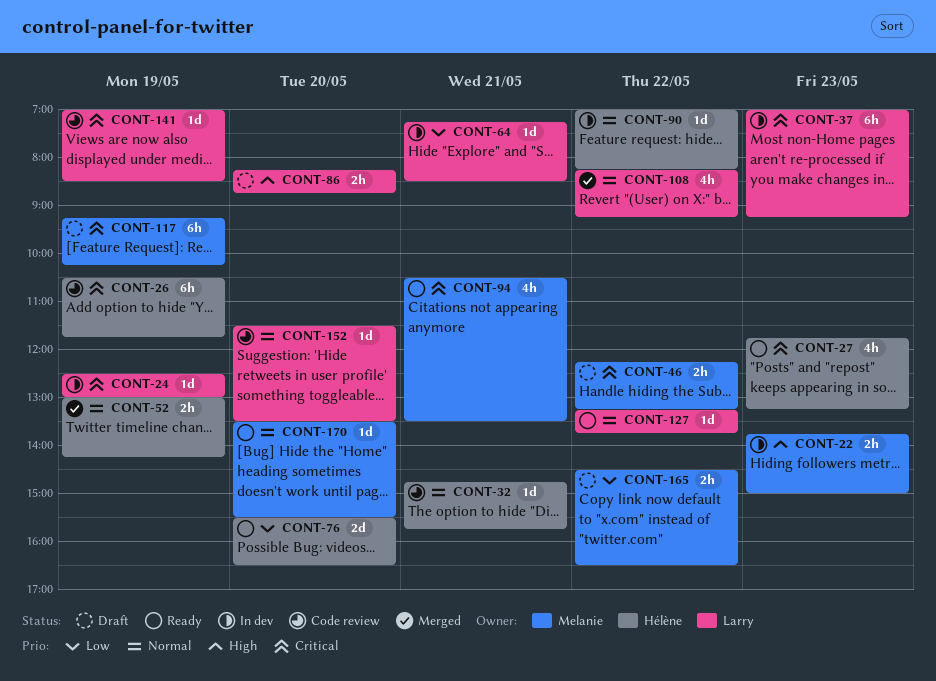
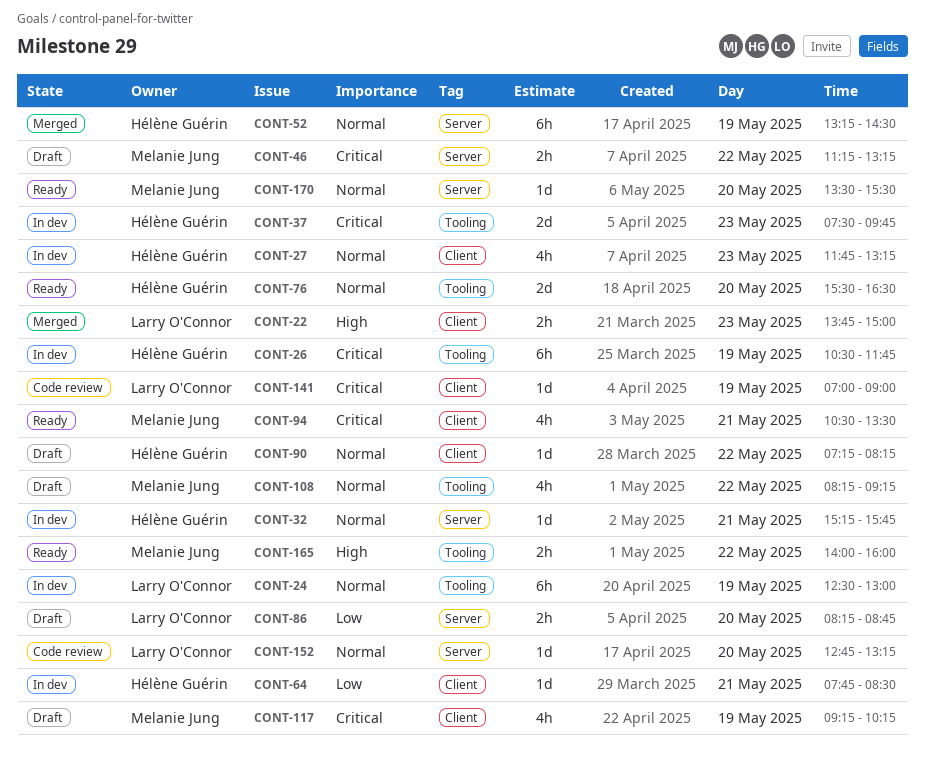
CONT-22, status: In dev -> Merged
CONT-22, owner: Melanie Jung -> Larry O'Connor
CONT-24, priority: Critical -> Normal
CONT-24, estimate: 1d -> 6h
CONT-26, status: Code review -> In dev
CONT-27, status: Ready -> In dev
CONT-27, priority: Critical -> Normal
CONT-32, status: Code review -> In dev
CONT-32, begins: 14:45 -> 15:15
CONT-37, owner: Larry O'Connor -> Hélène Guérin
CONT-37, estimate: 6h -> 2d
CONT-37, begins: 07:00 -> 07:30
CONT-37, ends: 09:15 -> 09:45
CONT-46, begins: 12:15 -> 11:15
CONT-52, estimate: 2h -> 6h
CONT-52, begins: 13:00 -> 13:15
CONT-52, ends: 14:15 -> 14:30
CONT-64, owner: Larry O'Connor -> Hélène Guérin
CONT-64, begins: 07:15 -> 07:45
CONT-76, priority: Low -> Normal
CONT-86, priority: High -> Low
CONT-90, status: In dev -> Draft
CONT-90, begins: 07:00 -> 07:15
CONT-108, status: Merged -> Draft
CONT-108, owner: Larry O'Connor -> Melanie Jung
CONT-117, estimate: 6h -> 4h
CONT-127: present -> none
CONT-141, ends: 08:30 -> 09:00
CONT-152, begins: 11:30 -> 12:45
CONT-152, ends: 13:30 -> 13:15
CONT-165, status: Draft -> Ready
CONT-165, priority: Low -> High
CONT-165, begins: 14:30 -> 14:00
CONT-165, ends: 16:30 -> 16:00

